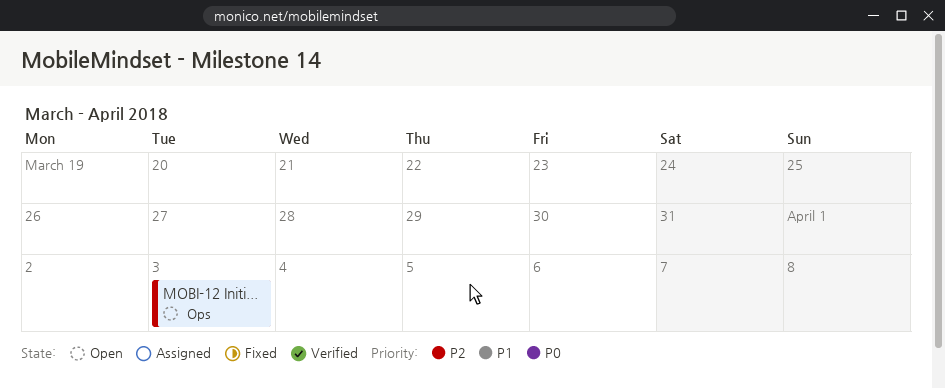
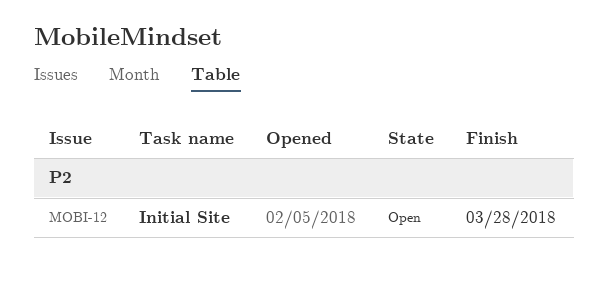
MOBI-12, due: Apr 3 -> Mar 28

